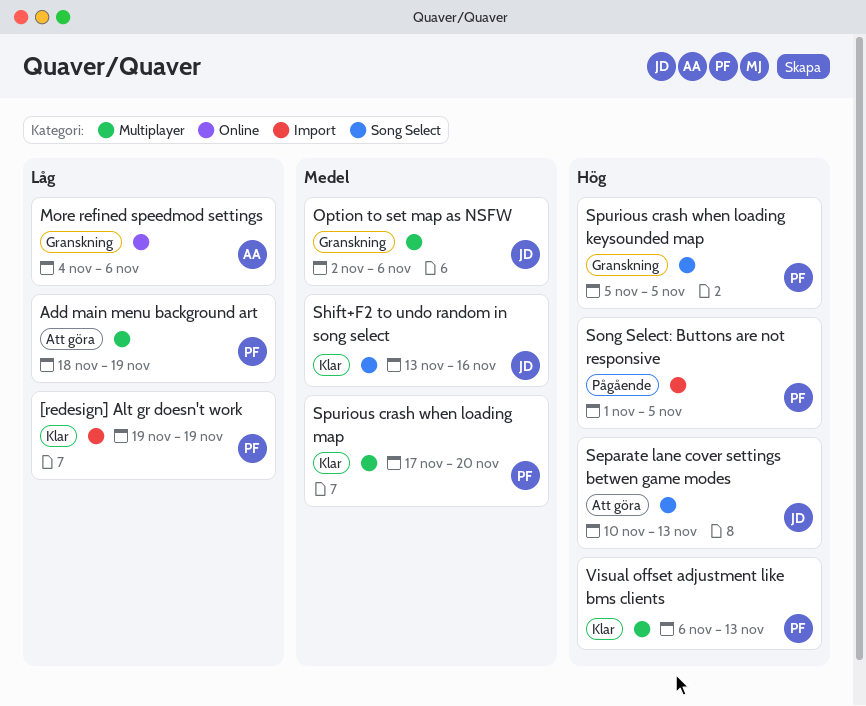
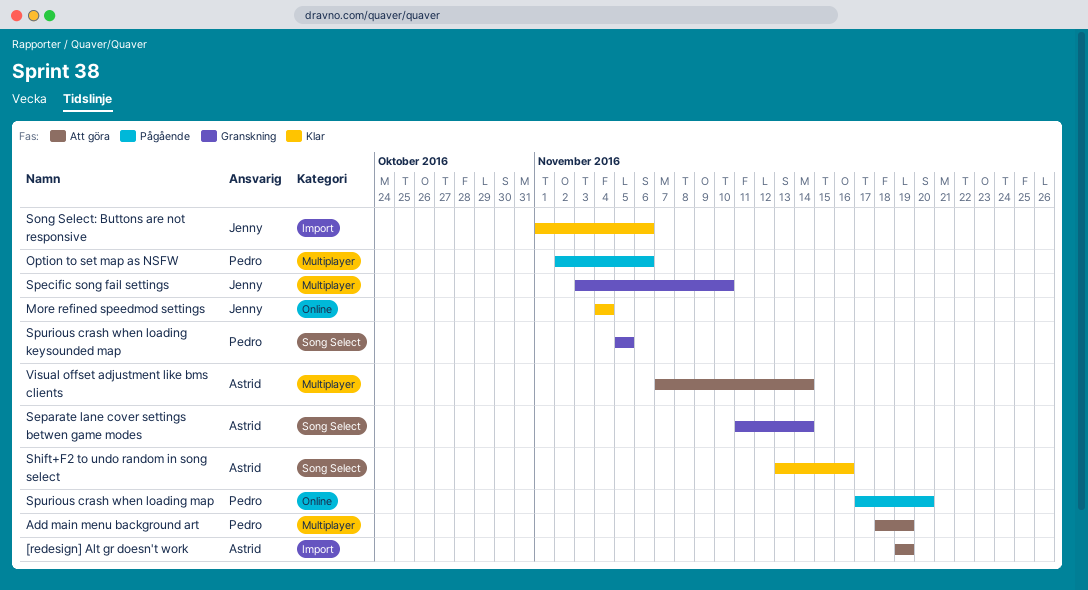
[redesign] Alt gr doesn't work, status: Klar -> Att göra
[redesign] Alt gr doesn't work, owner: Pedro -> Astrid
More refined speedmod settings, status: Granskning -> Klar
More refined speedmod settings, owner: Astrid -> Jenny
More refined speedmod settings, due: Nov 6 -> Nov 4
Option to set map as NSFW, status: Granskning -> Pågående
Option to set map as NSFW, owner: Jenny -> Pedro
Separate lane cover settings betwen game modes, status: Att göra -> Granskning
Separate lane cover settings betwen game modes, owner: Jenny -> Astrid
Separate lane cover settings betwen game modes, start: Nov 10 -> Nov 11
Separate lane cover settings betwen game modes, due: Nov 13 -> Nov 14
Shift+F2 to undo random in song select, owner: Jenny -> Astrid
Song Select: Buttons are not responsive, status: Pågående -> Klar
Song Select: Buttons are not responsive, owner: Pedro -> Jenny
Song Select: Buttons are not responsive, due: Nov 5 -> Nov 6
Specific song fail settings: none -> present
Spurious crash when loading map, status: Klar -> Pågående
Spurious crash when loading map, label: Multiplayer -> Online
Visual offset adjustment like bms clients, status: Klar -> Att göra
Visual offset adjustment like bms clients, owner: Pedro -> Astrid
Visual offset adjustment like bms clients, start: Nov 6 -> Nov 7
Visual offset adjustment like bms clients, due: Nov 13 -> Nov 14

